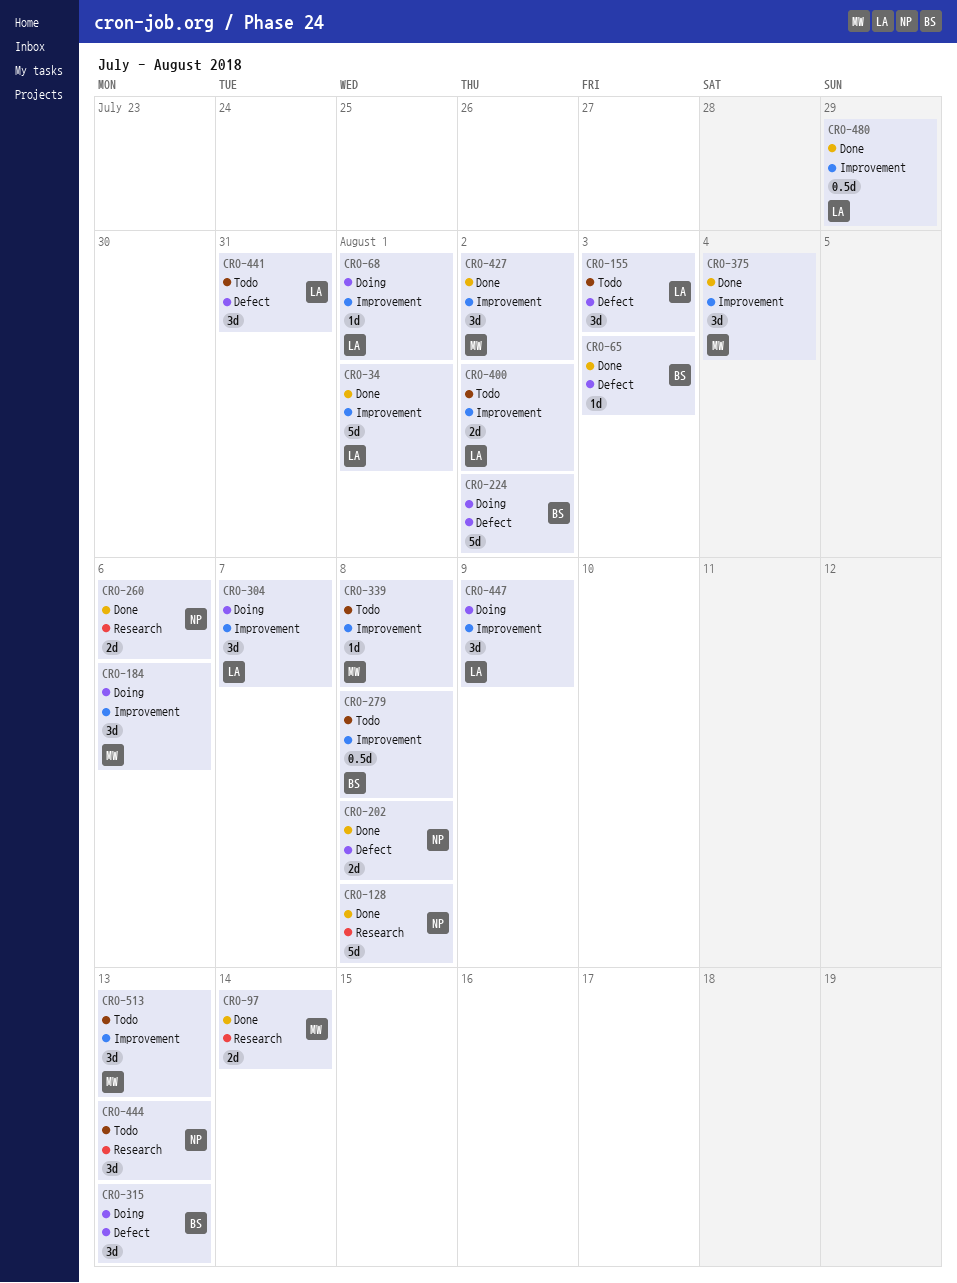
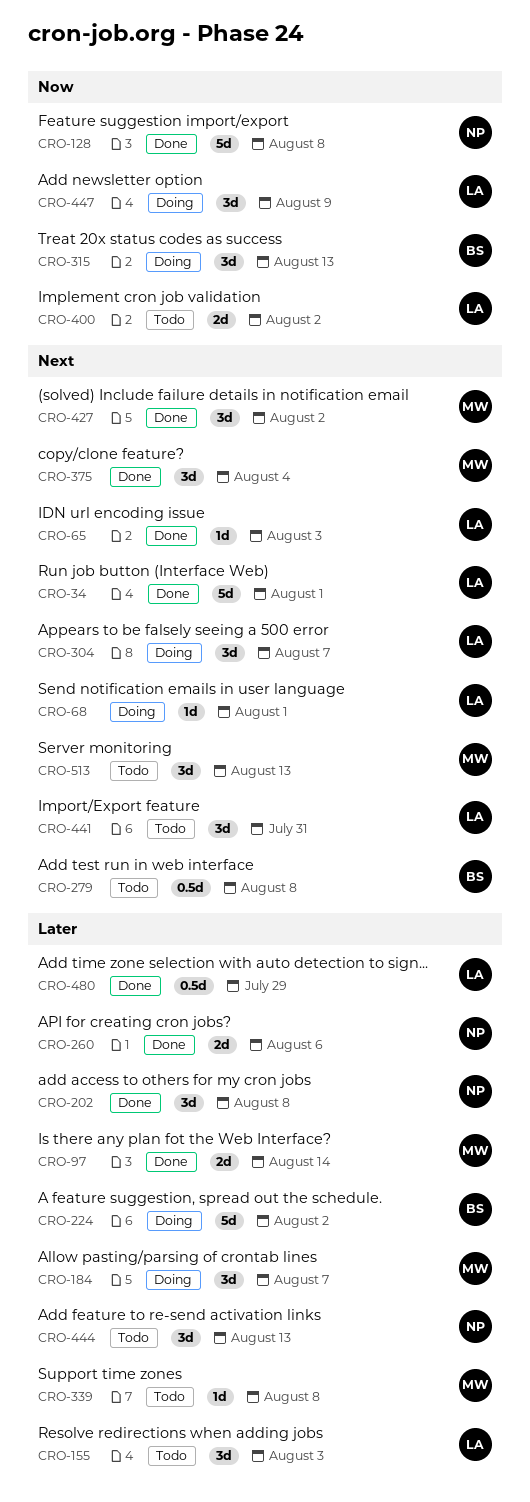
CRO-65, owner: BS -> LA
CRO-184, due: Aug 6 -> Aug 7
CRO-202, estimate: 2d -> 3d

